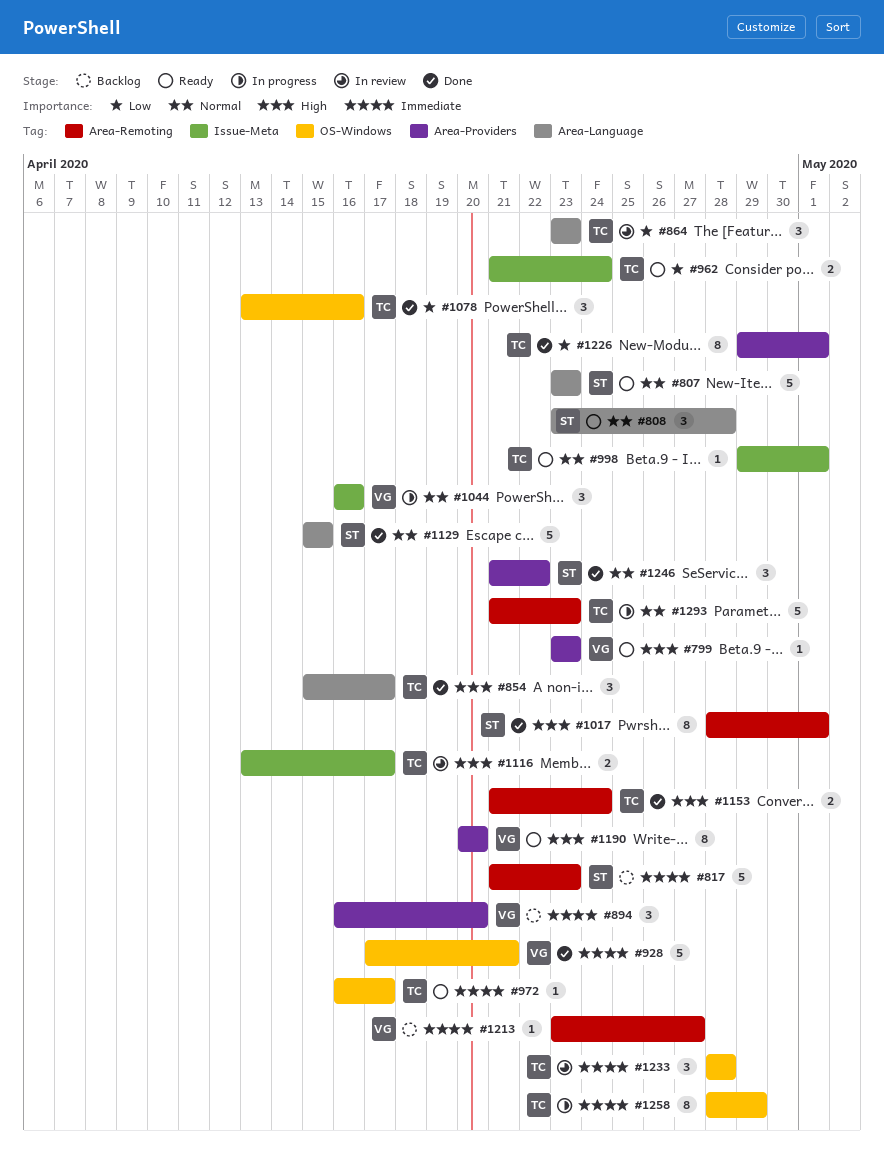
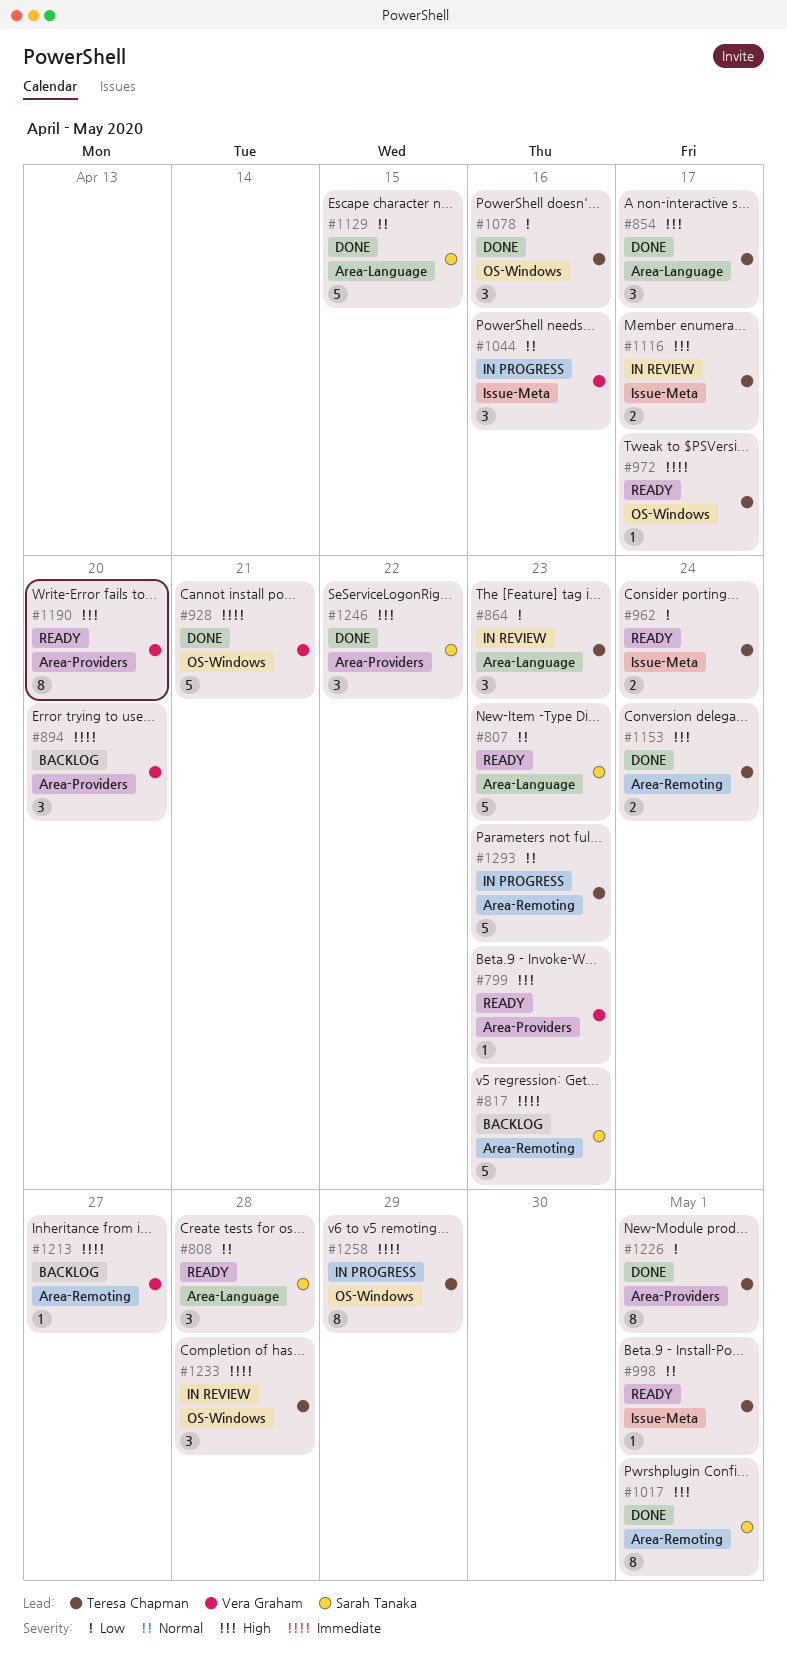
#1246, priority: Normal -> High

